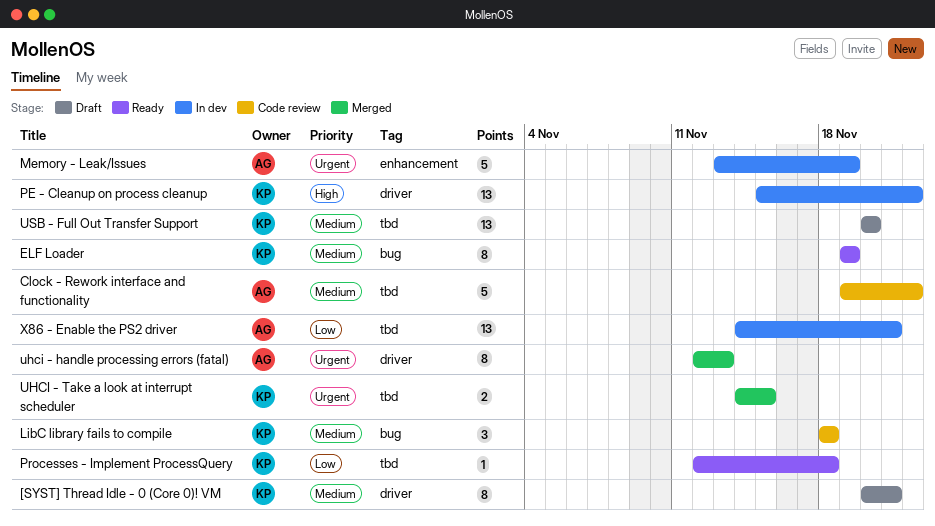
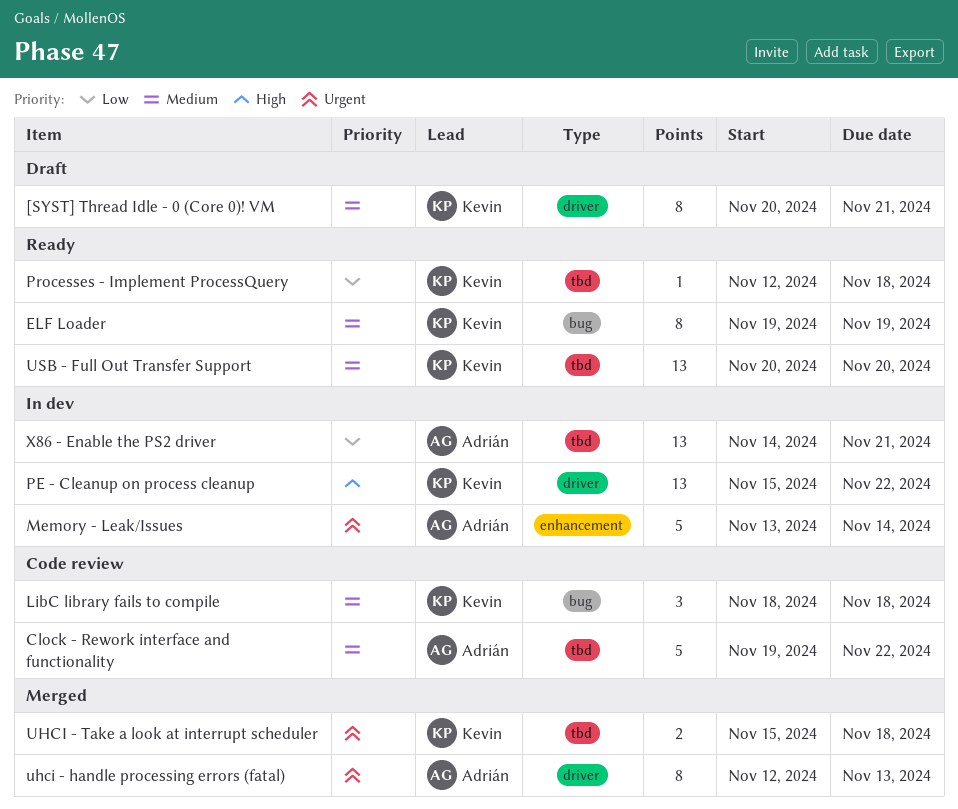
Memory - Leak/Issues, due: Nov 19 -> Nov 14
UHCI - Take a look at interrupt scheduler, start: Nov 14 -> Nov 15
UHCI - Take a look at interrupt scheduler, due: Nov 15 -> Nov 18
USB - Full Out Transfer Support, status: Draft -> Ready

